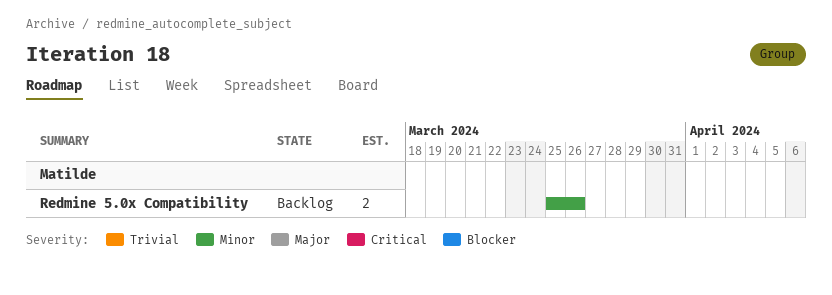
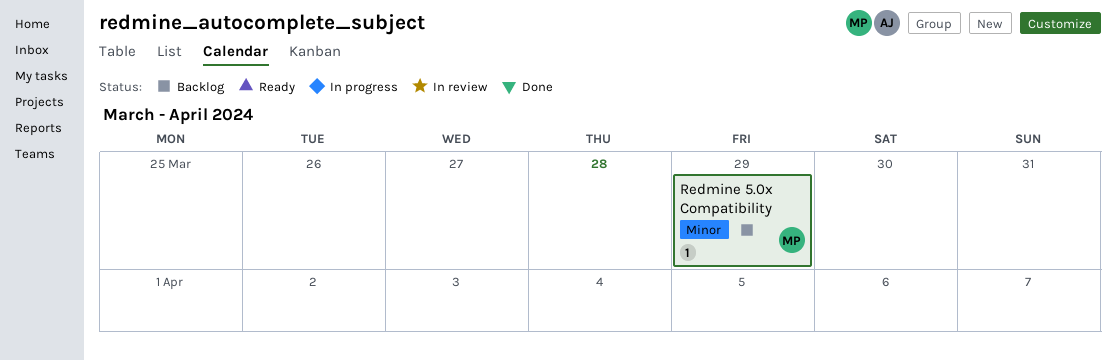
Redmine 5.0x Compatibility, estimate: 2 -> 1
Redmine 5.0x Compatibility, due: Mar 26 -> Mar 29

